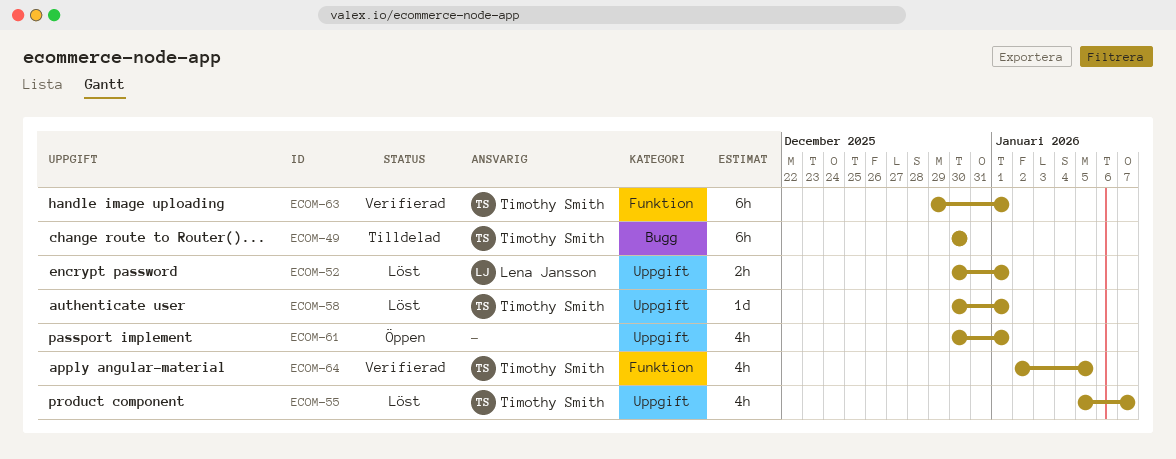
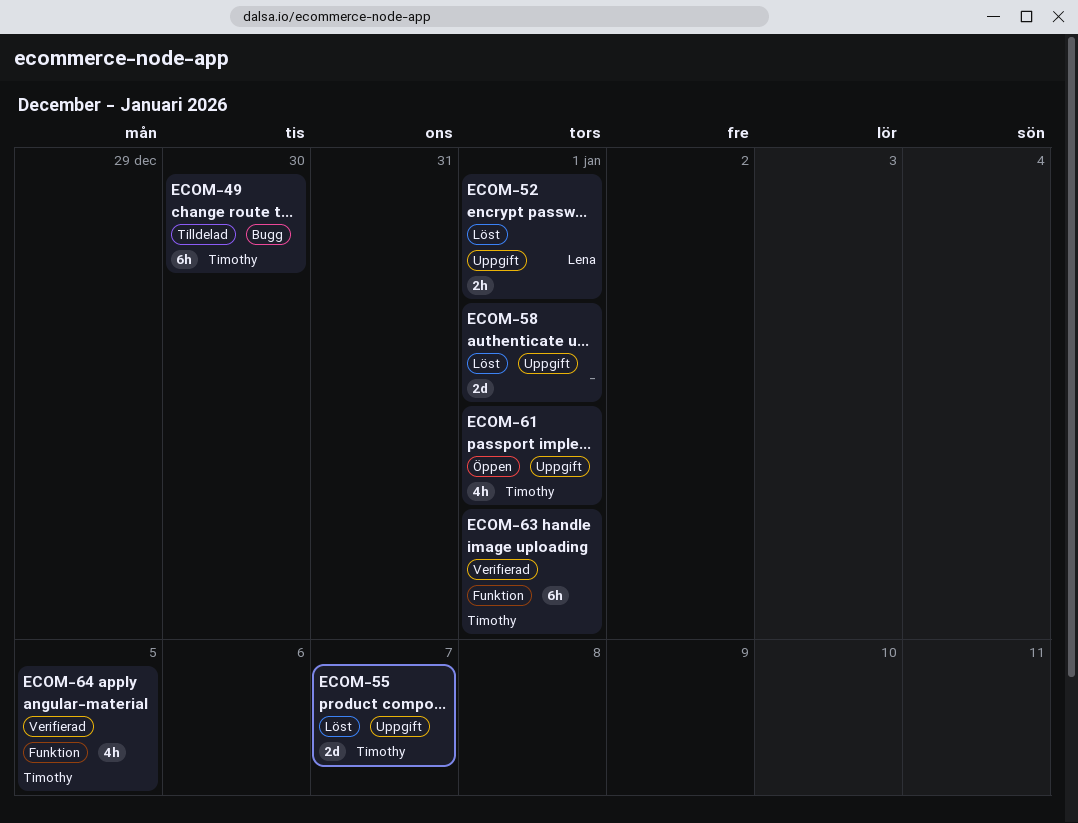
ECOM-55, estimate: 4h -> 2d
ECOM-58, owner: Timothy Smith -> none
ECOM-58, estimate: 1d -> 2d
ECOM-61, owner: none -> Timothy Smith

